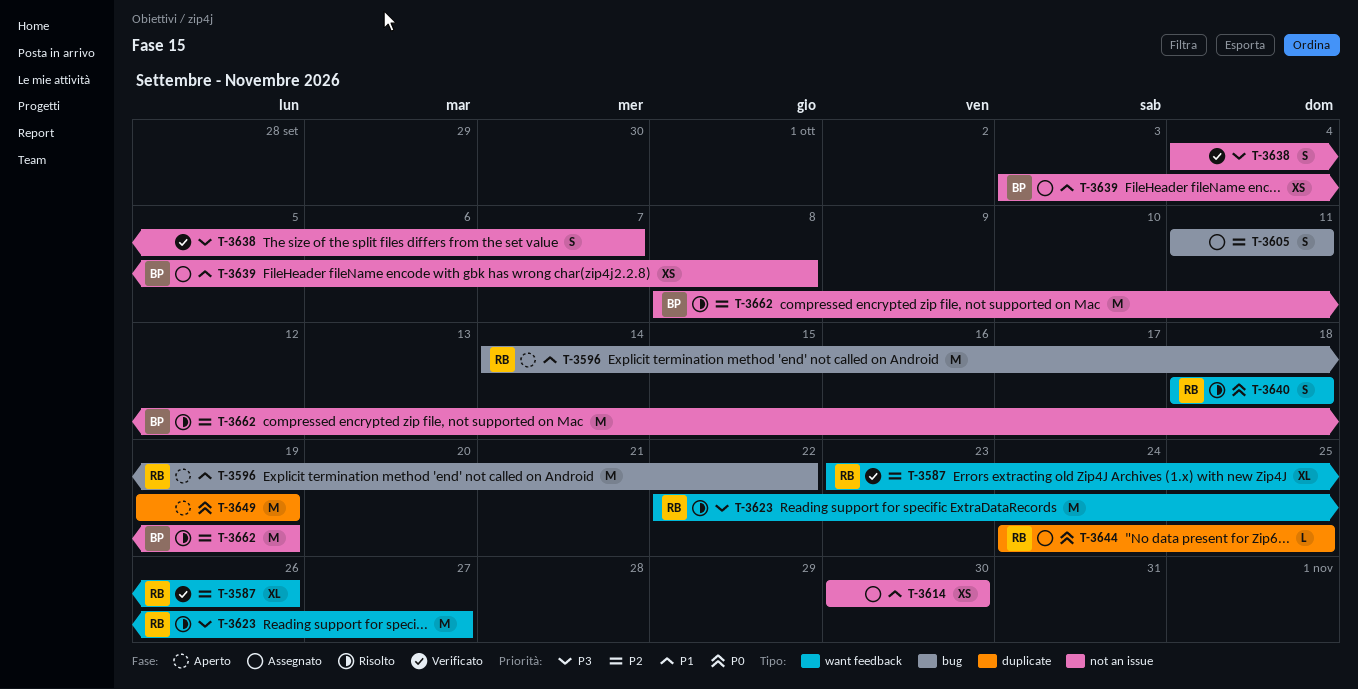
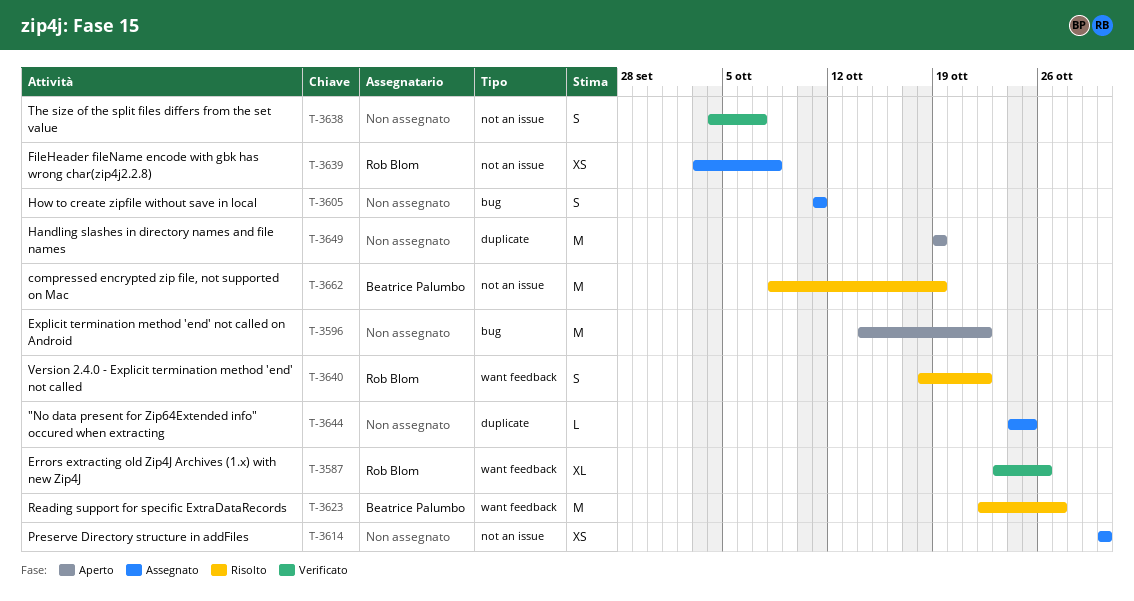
T-3596, owner: Rob Blom -> none
T-3623, owner: Rob Blom -> Beatrice Palumbo
T-3639, owner: Beatrice Palumbo -> Rob Blom
T-3640, due: Oct 18 -> Oct 22
T-3644, owner: Rob Blom -> none

